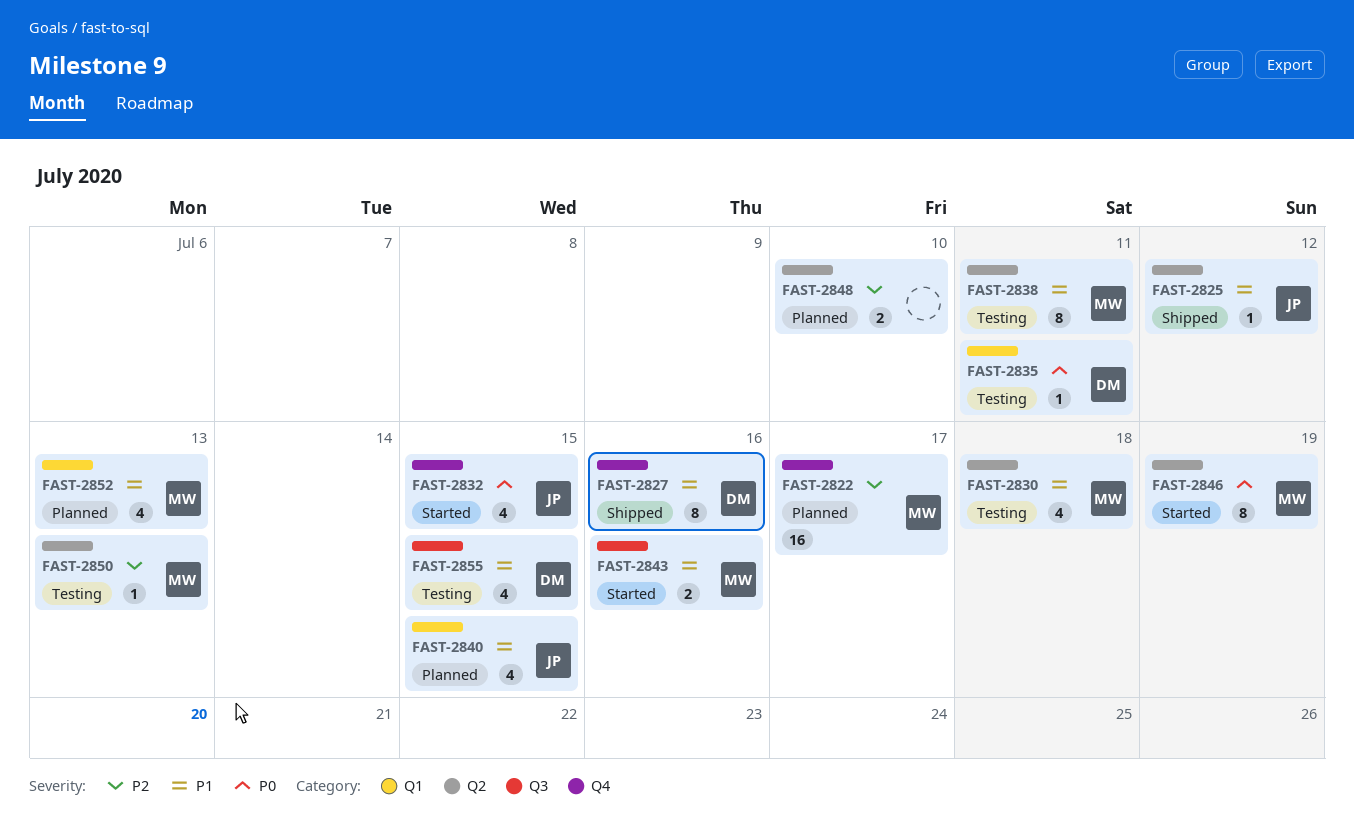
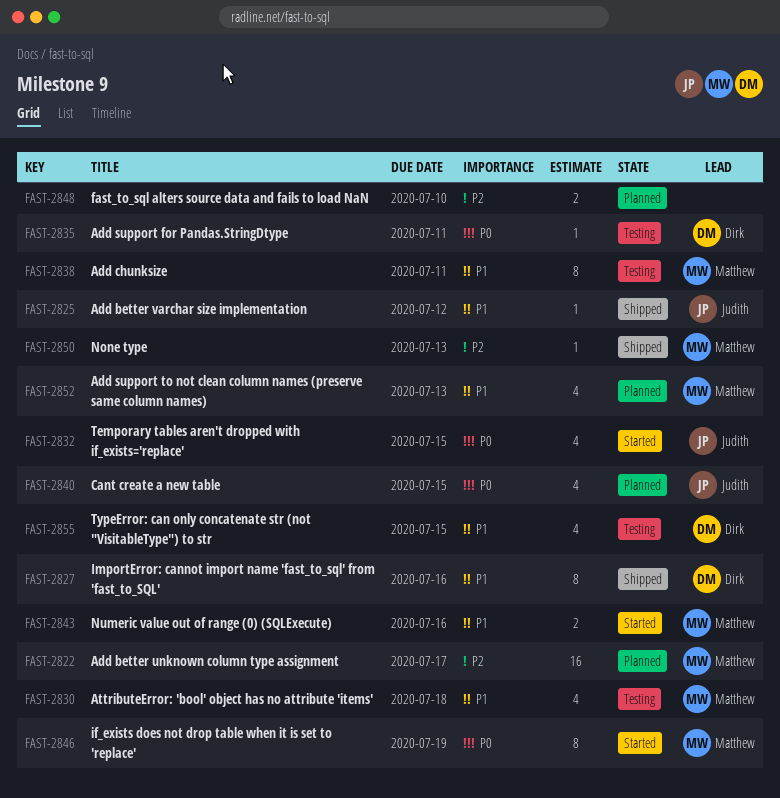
FAST-2840, priority: P1 -> P0
FAST-2850, status: Testing -> Shipped

